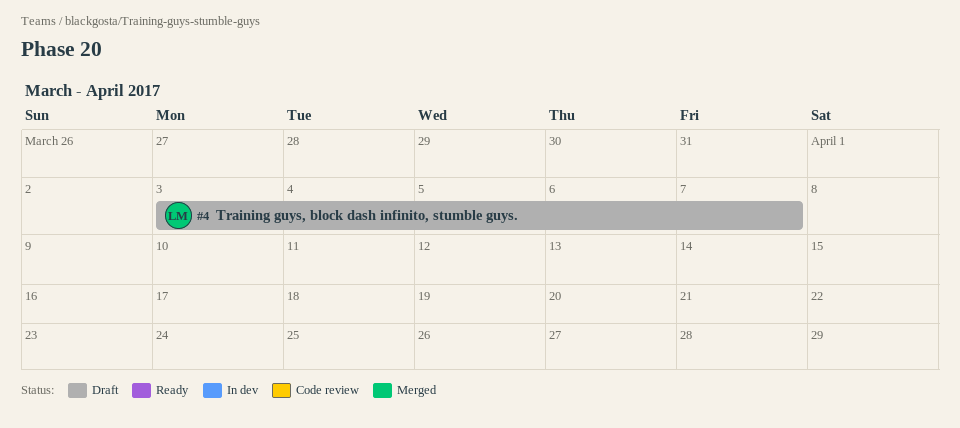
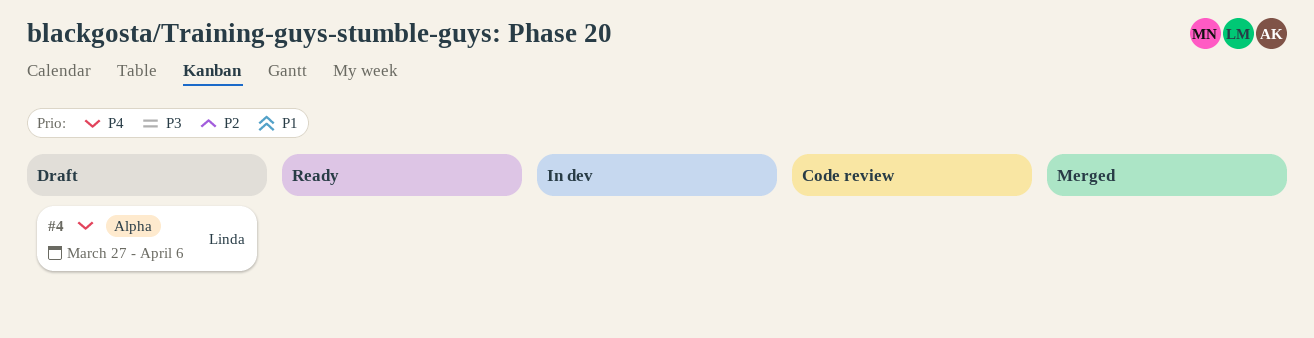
#4, start: Apr 3 -> Mar 27
#4, due: Apr 7 -> Apr 6

